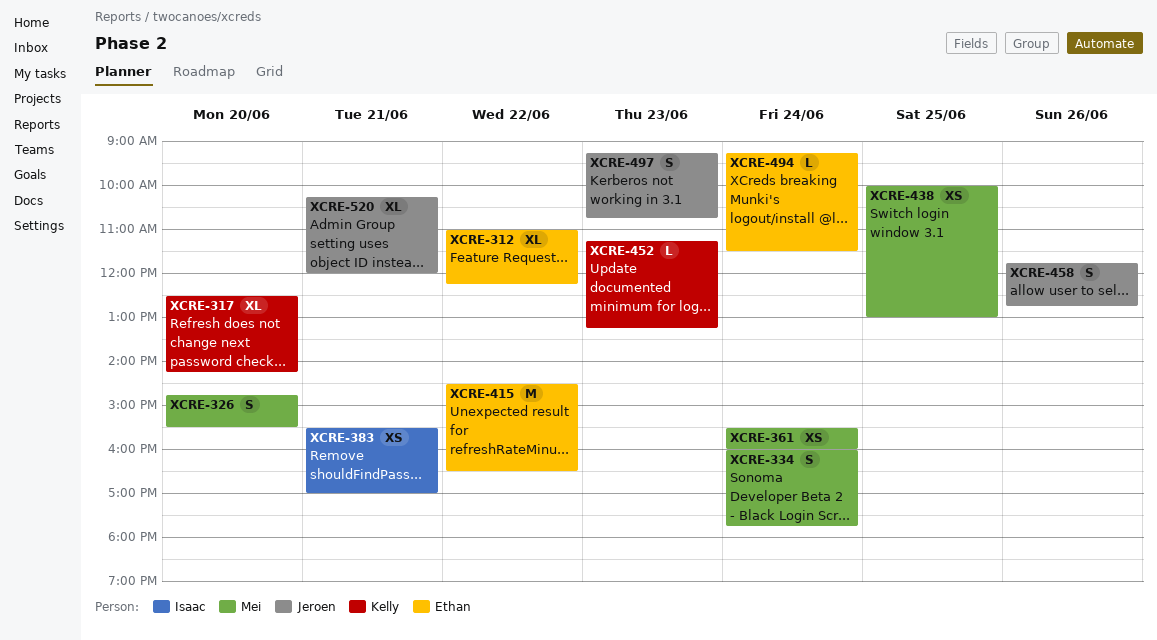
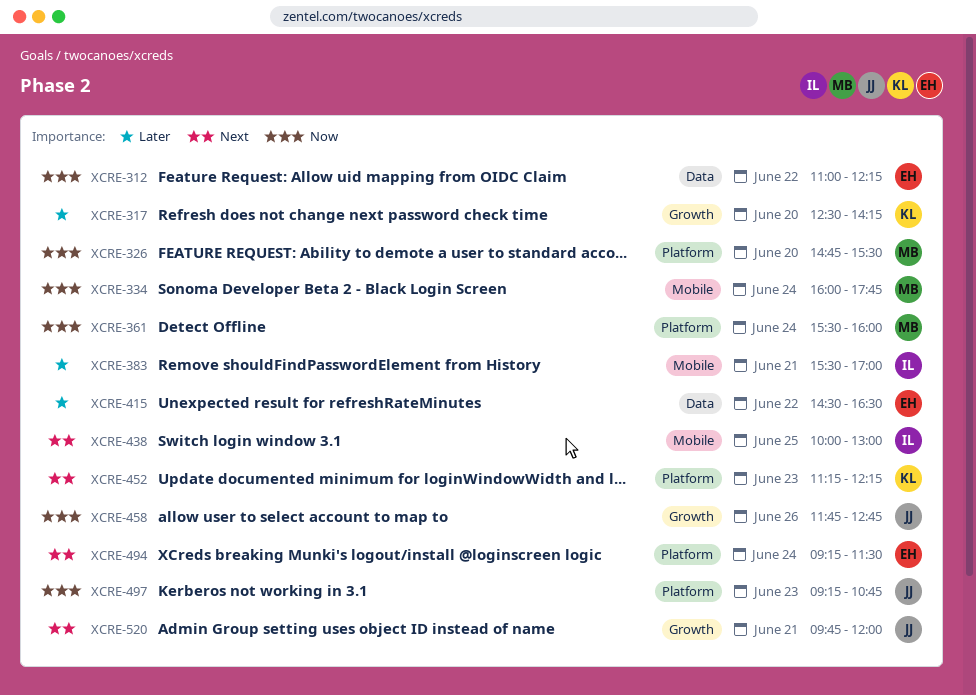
XCRE-438, owner: Mei -> Isaac
XCRE-452, ends: 13:15 -> 12:15
XCRE-520, begins: 10:15 -> 09:45

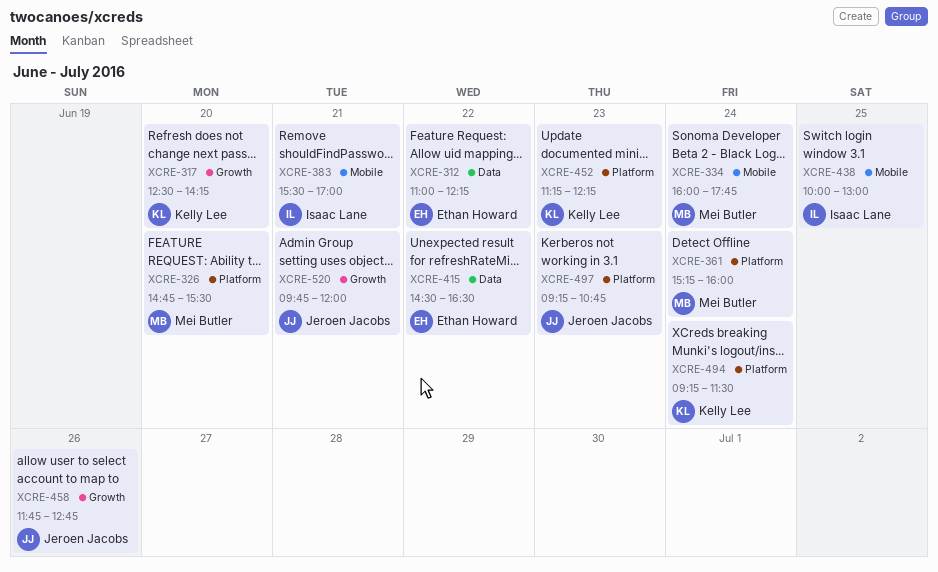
XCRE-361, begins: 15:30 -> 15:15
XCRE-494, owner: Ethan Howard -> Kelly Lee

